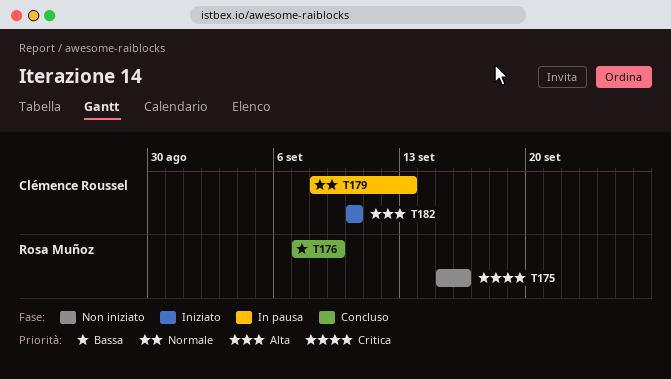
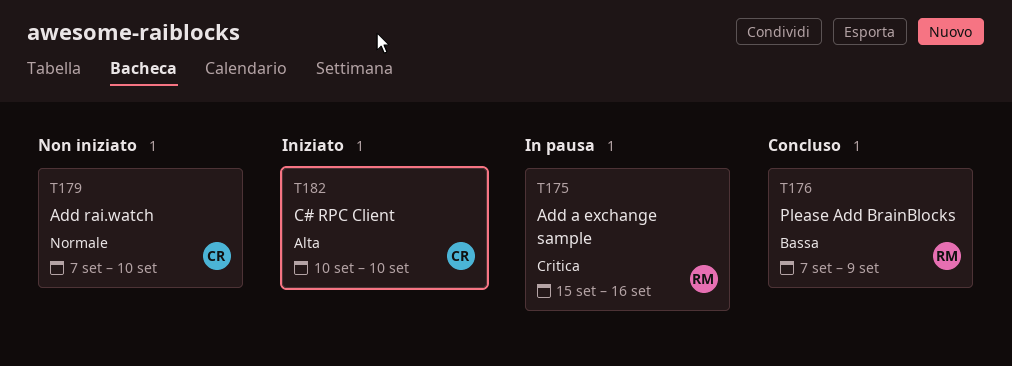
T175, status: Non iniziato -> In pausa
T179, status: In pausa -> Non iniziato
T179, start: Sep 8 -> Sep 7
T179, due: Sep 13 -> Sep 10

